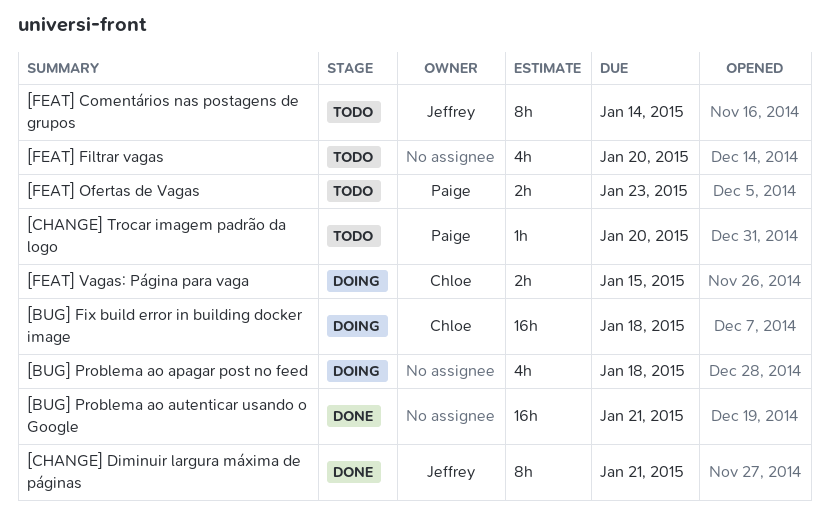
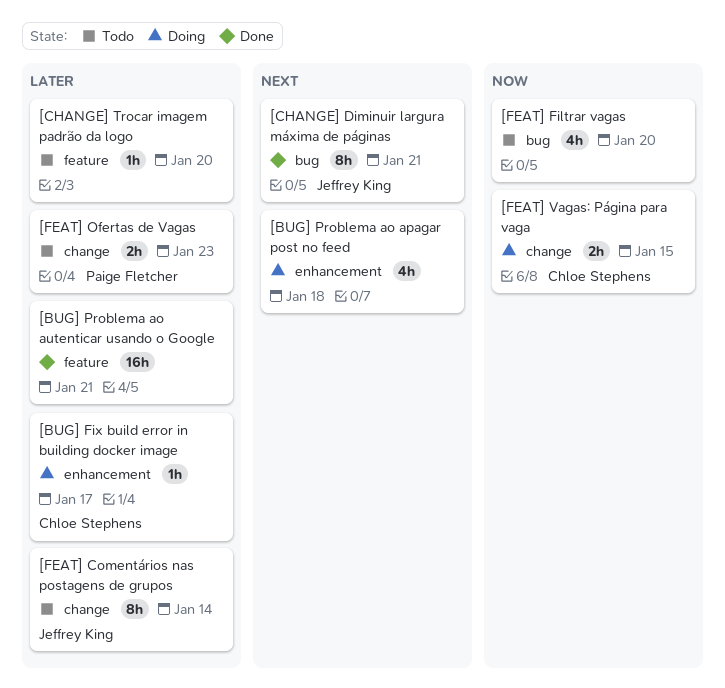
[BUG] Fix build error in building docker image, estimate: 16h -> 1h
[BUG] Fix build error in building docker image, due: Jan 18 -> Jan 17
[CHANGE] Trocar imagem padrão da logo, owner: Paige Fletcher -> none

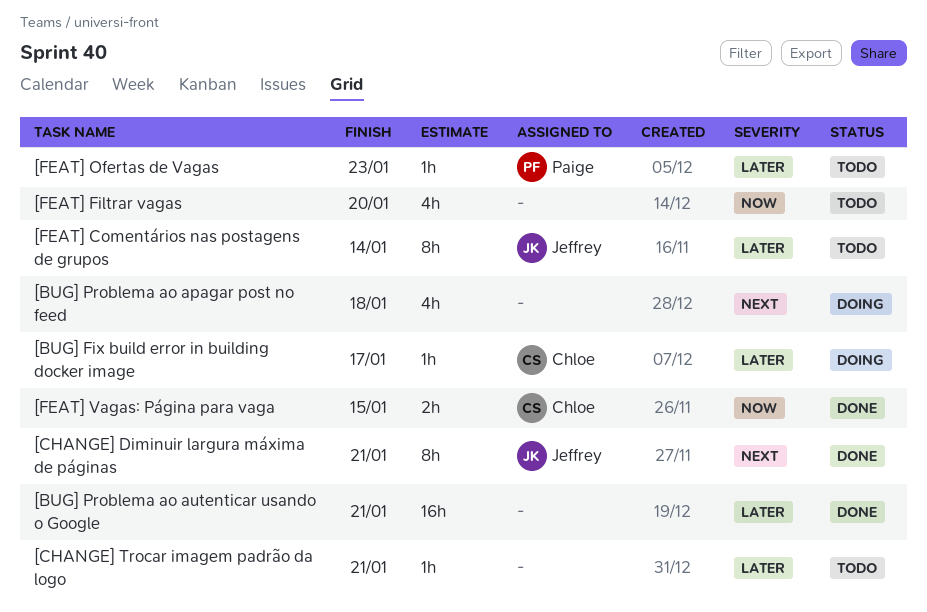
[CHANGE] Trocar imagem padrão da logo, due: Jan 20 -> Jan 21
[FEAT] Ofertas de Vagas, estimate: 2h -> 1h
[FEAT] Vagas: Página para vaga, status: Doing -> Done

